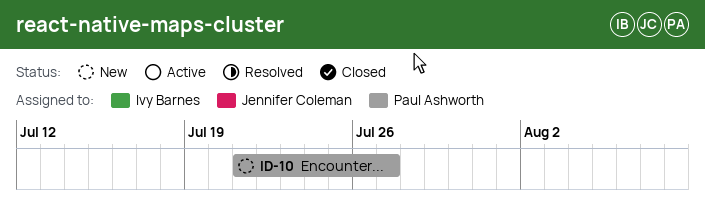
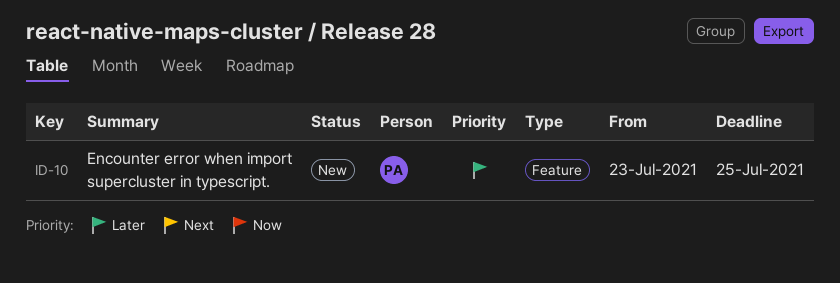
ID-10, start: Jul 21 -> Jul 23
ID-10, due: Jul 27 -> Jul 25

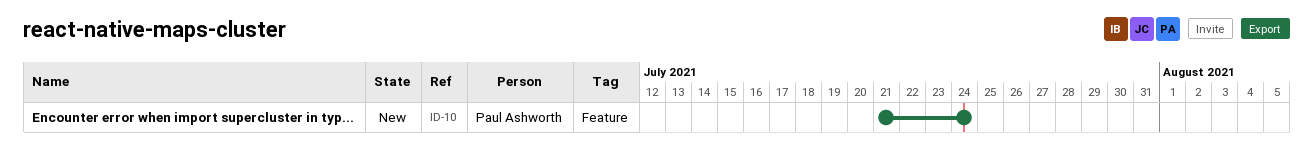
ID-10, start: Jul 23 -> Jul 21
ID-10, due: Jul 25 -> Jul 24

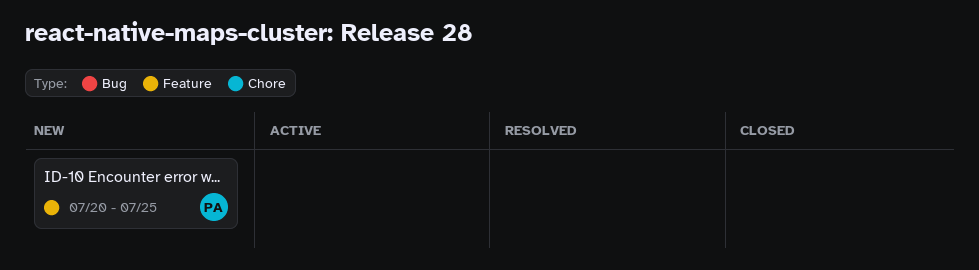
ID-10, start: Jul 21 -> Jul 20
ID-10, due: Jul 24 -> Jul 25

